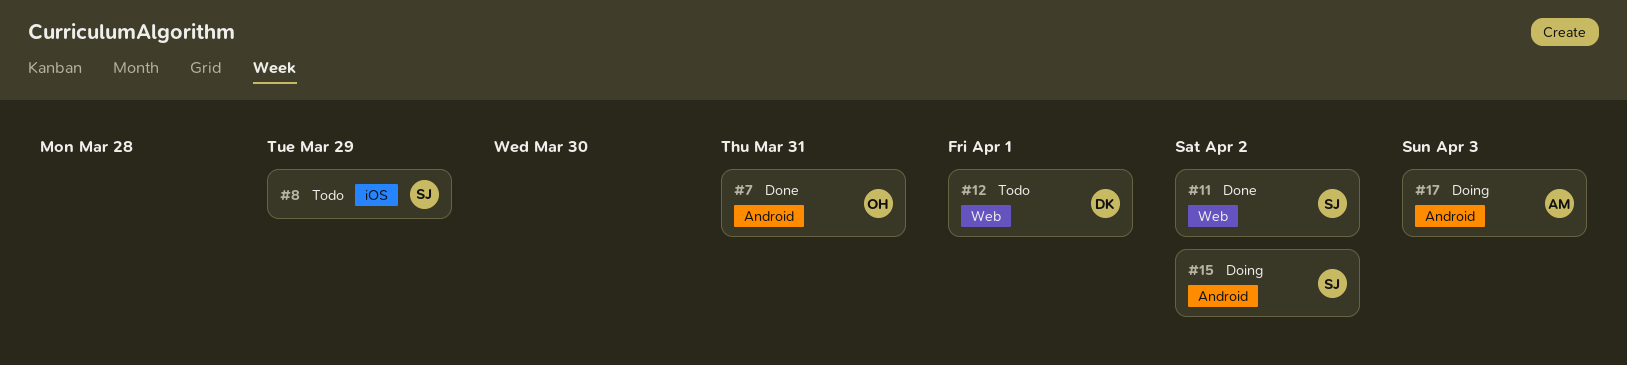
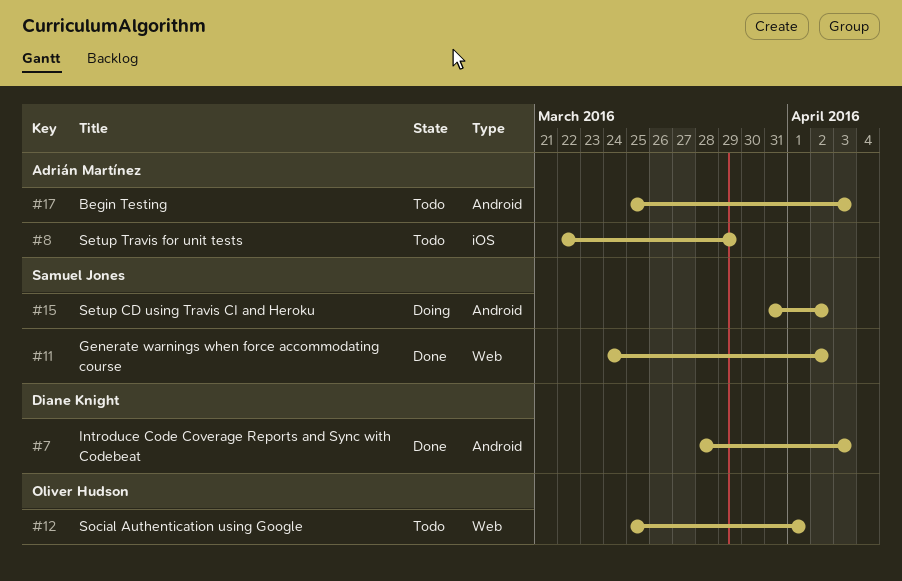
#7, owner: Oliver Hudson -> Diane Knight
#7, due: Mar 31 -> Apr 3
#8, owner: Samuel Jones -> Adrián Martínez
#12, owner: Diane Knight -> Oliver Hudson
#17, status: Doing -> Todo

